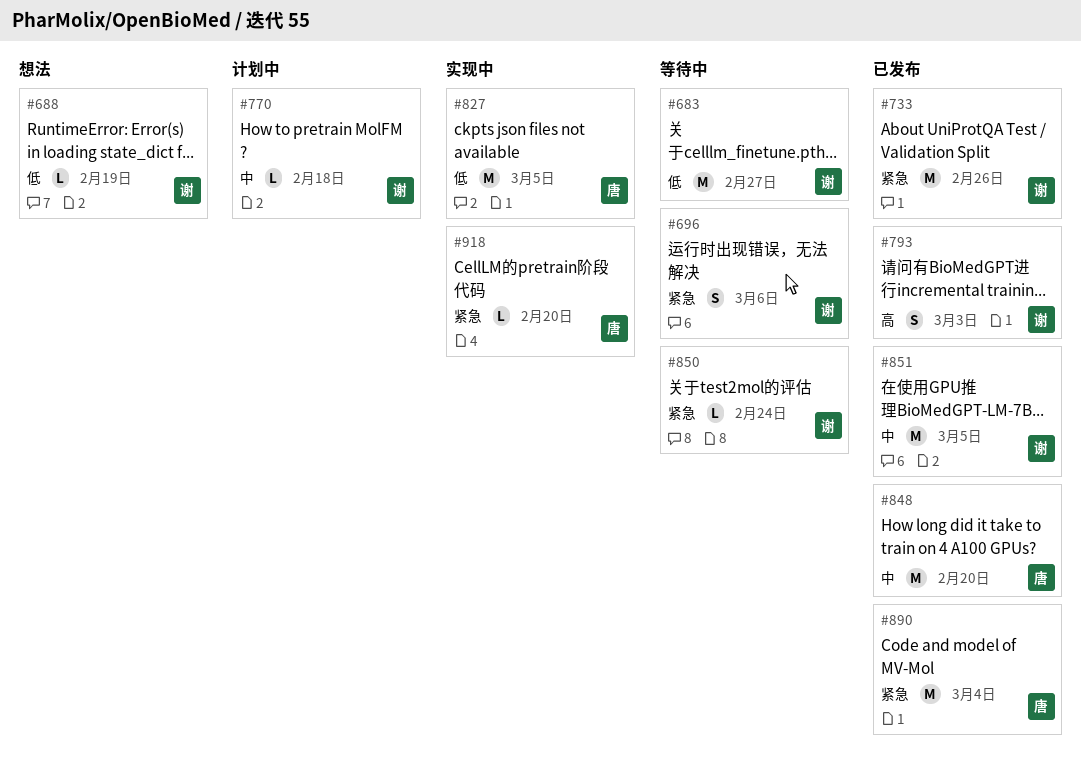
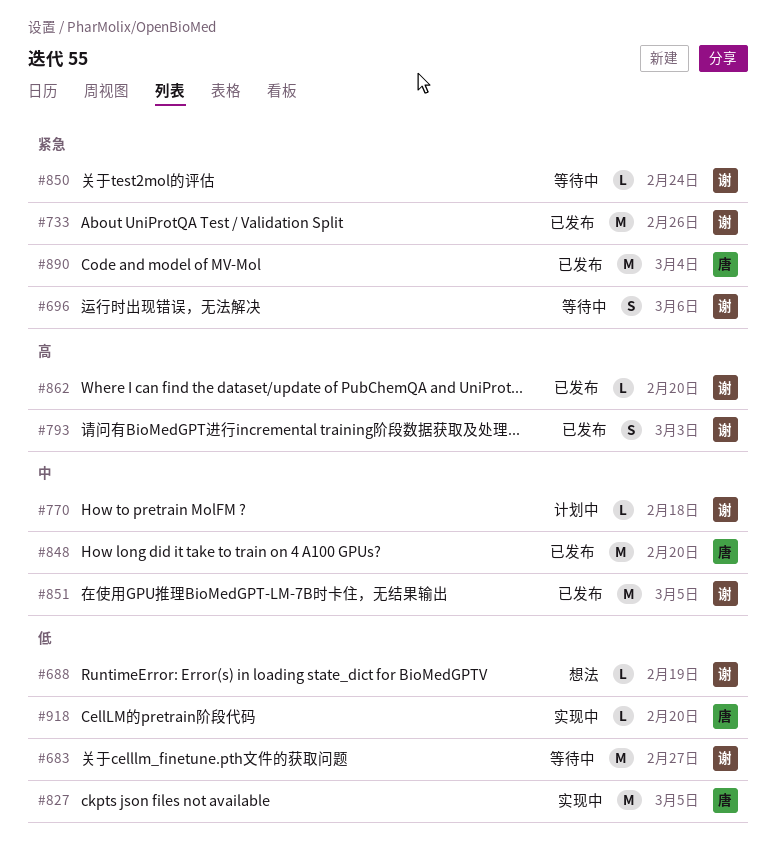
#862: none -> present
#918, priority: 紧急 -> 低

